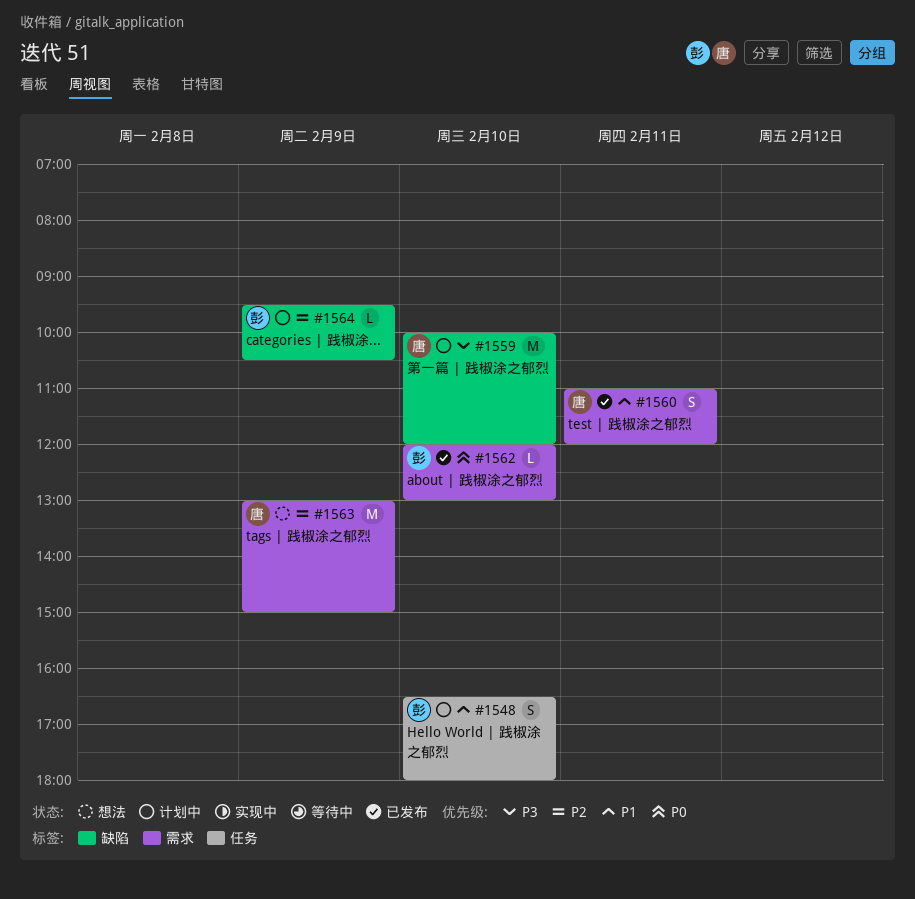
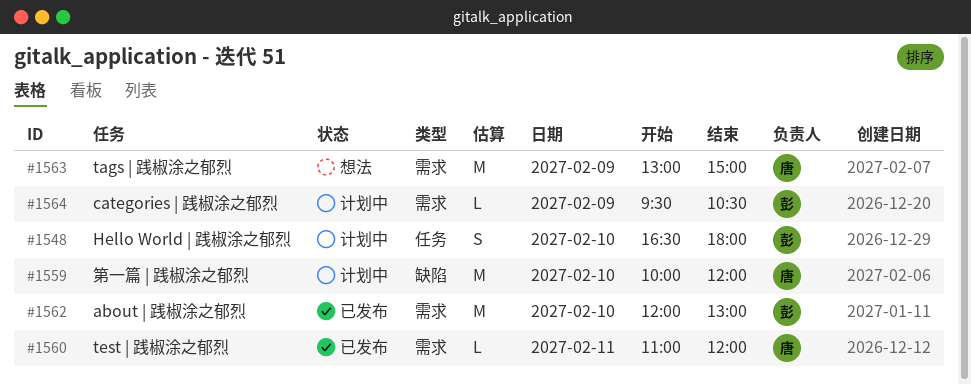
#1560, estimate: S -> L
#1562, estimate: L -> M
#1564, label: 缺陷 -> 需求

